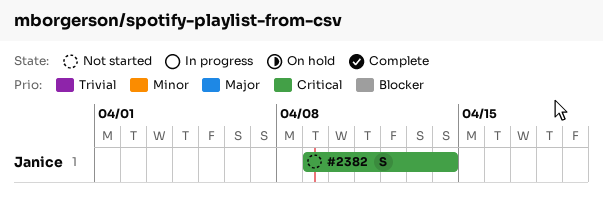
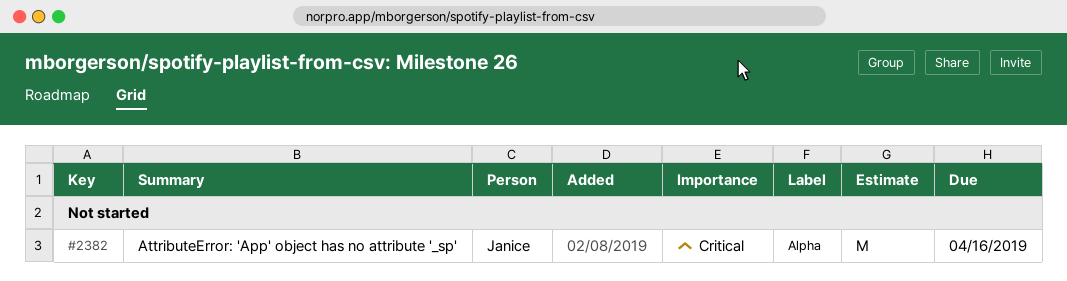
#2382, estimate: S -> M
#2382, due: Apr 14 -> Apr 16

